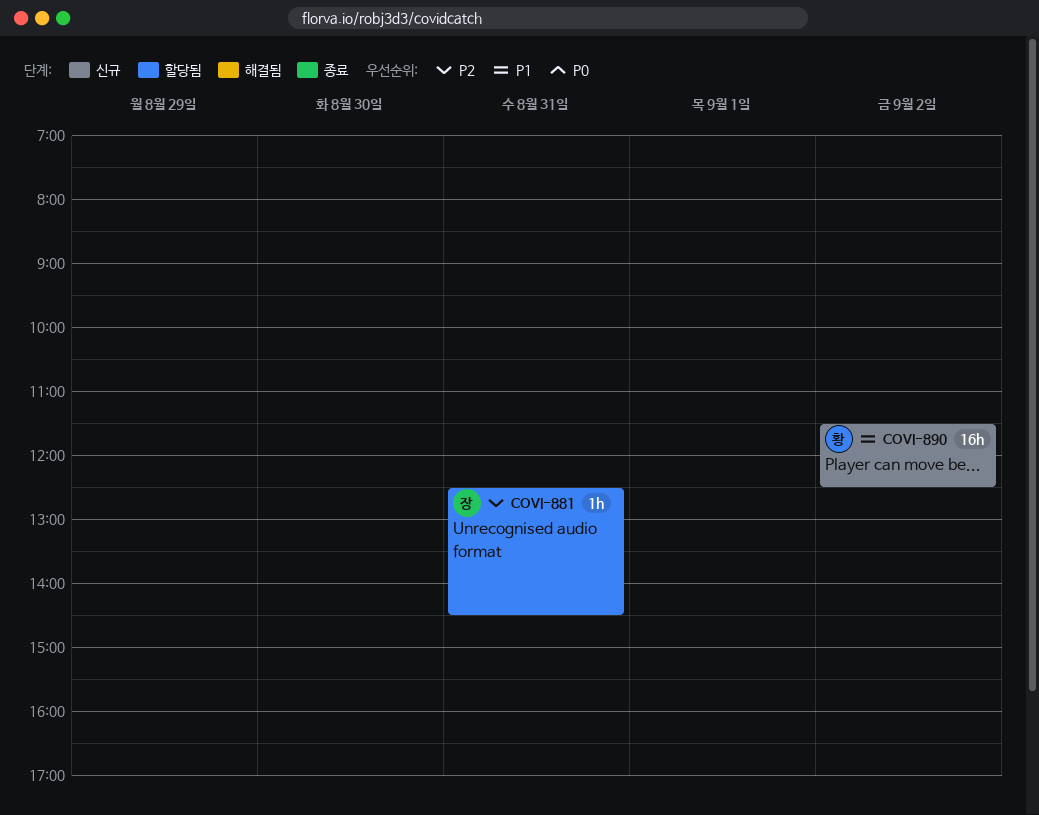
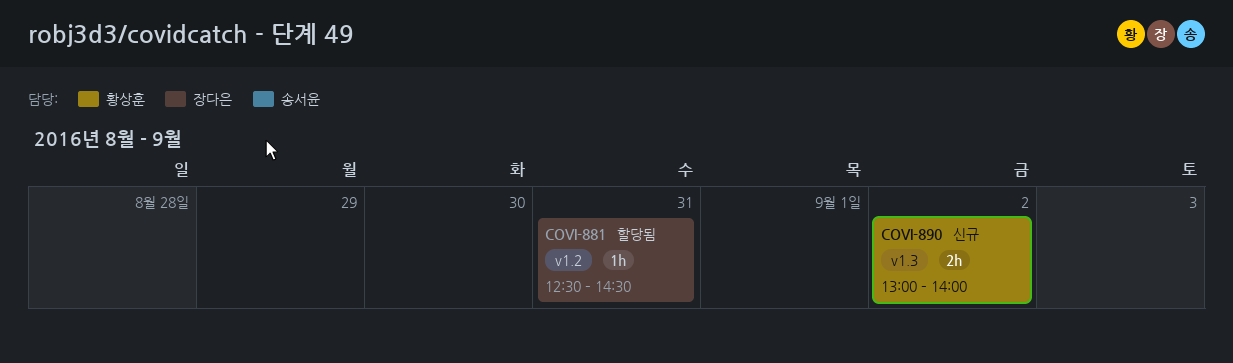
COVI-890, estimate: 16h -> 2h
COVI-890, begins: 11:30 -> 13:00
COVI-890, ends: 12:30 -> 14:00

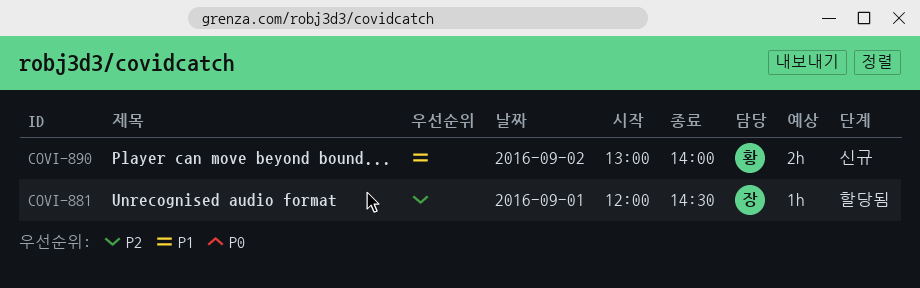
COVI-881, day: Aug 31 -> Sep 1
COVI-881, begins: 12:30 -> 12:00

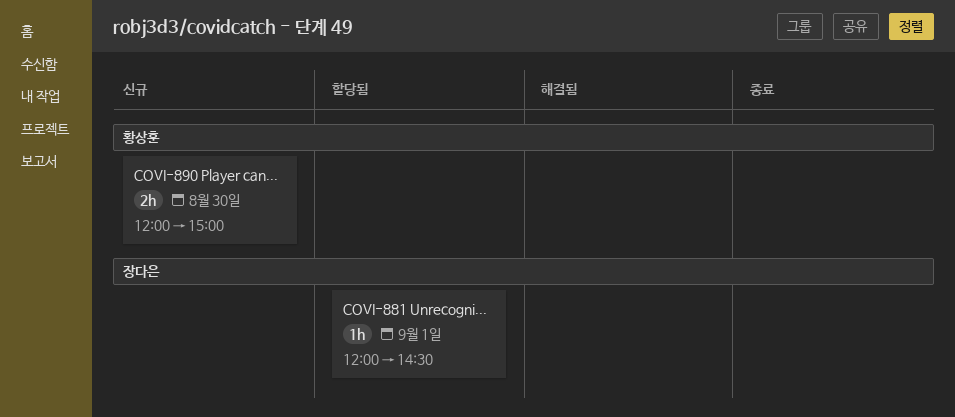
COVI-890, day: Sep 2 -> Aug 30
COVI-890, begins: 13:00 -> 12:00
COVI-890, ends: 14:00 -> 15:00

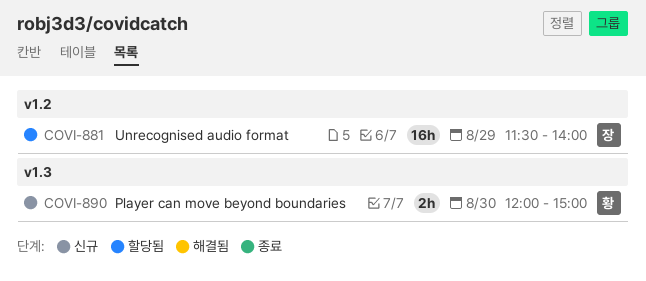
COVI-881, estimate: 1h -> 16h
COVI-881, day: Sep 1 -> Aug 29
COVI-881, begins: 12:00 -> 11:30
COVI-881, ends: 14:30 -> 14:00

